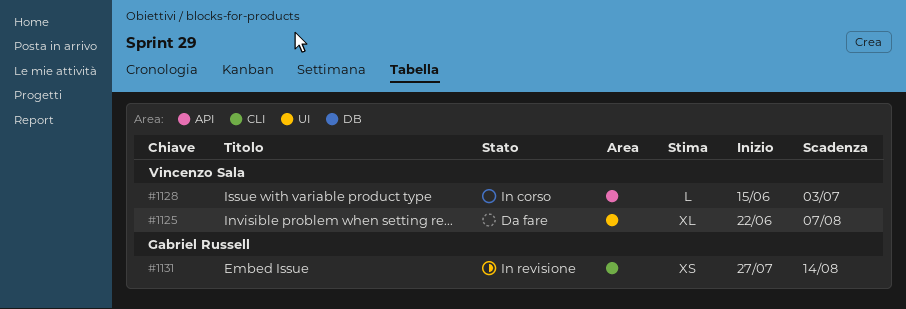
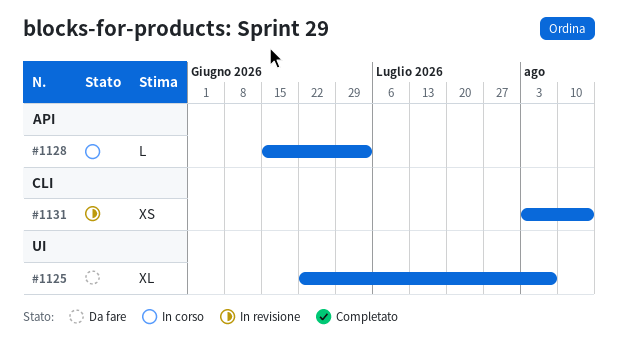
#1131, start: Jul 27 -> Aug 3

